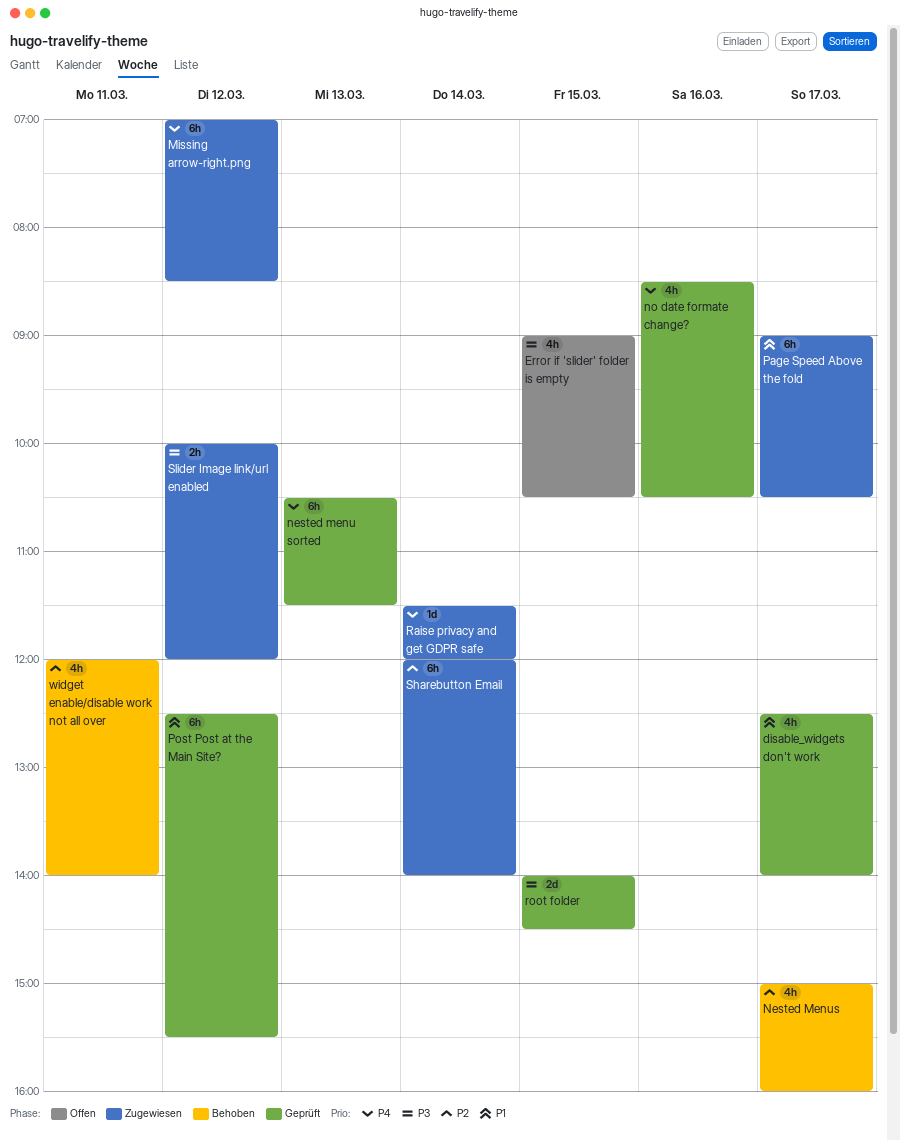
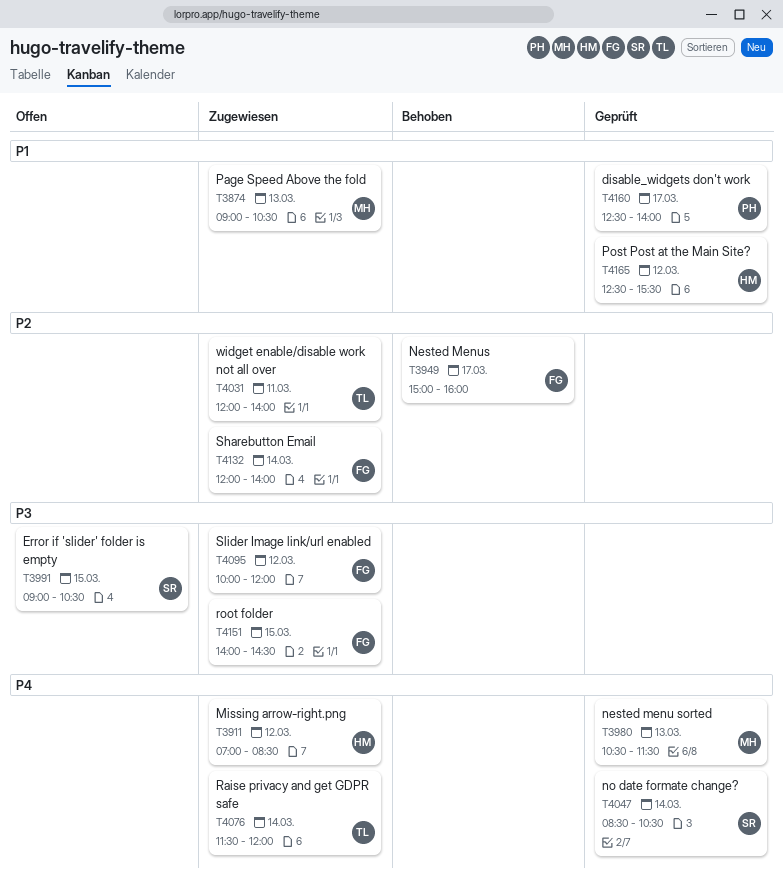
no date formate change?, day: Mar 16 -> Mar 14
Page Speed Above the fold, day: Mar 17 -> Mar 13
root folder, status: Geprüft -> Zugewiesen
widget enable/disable work not all over, status: Behoben -> Zugewiesen

